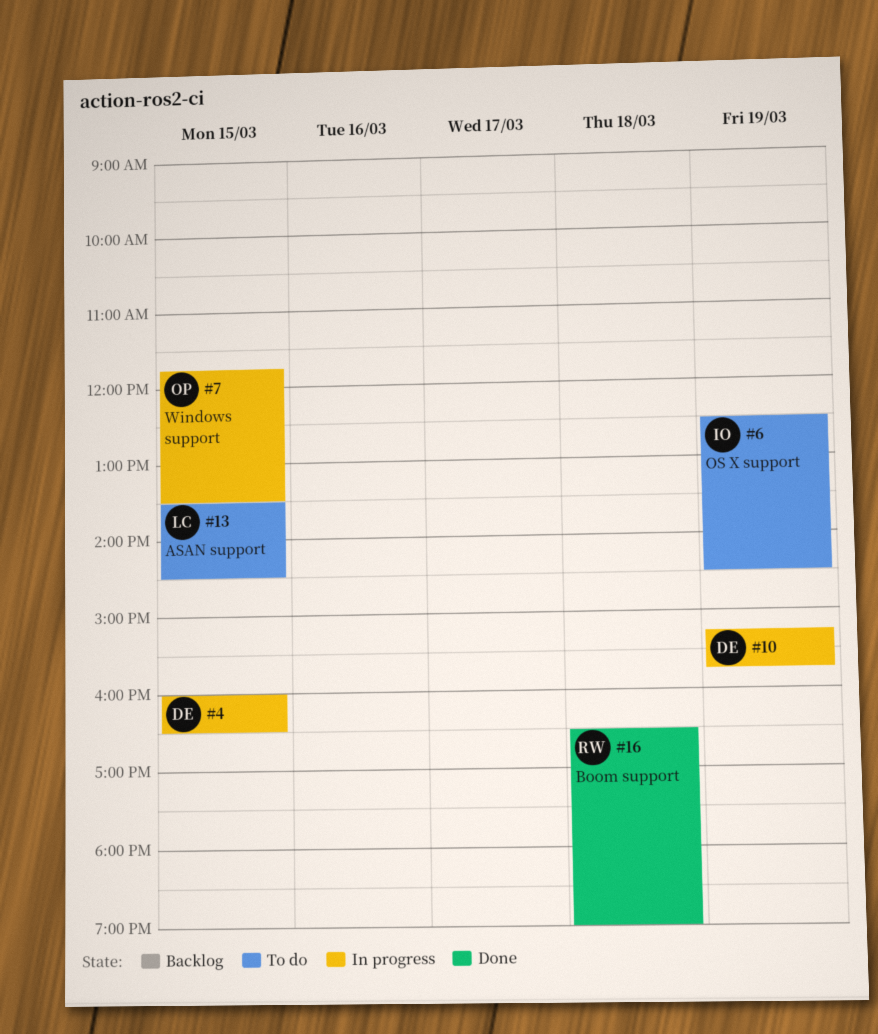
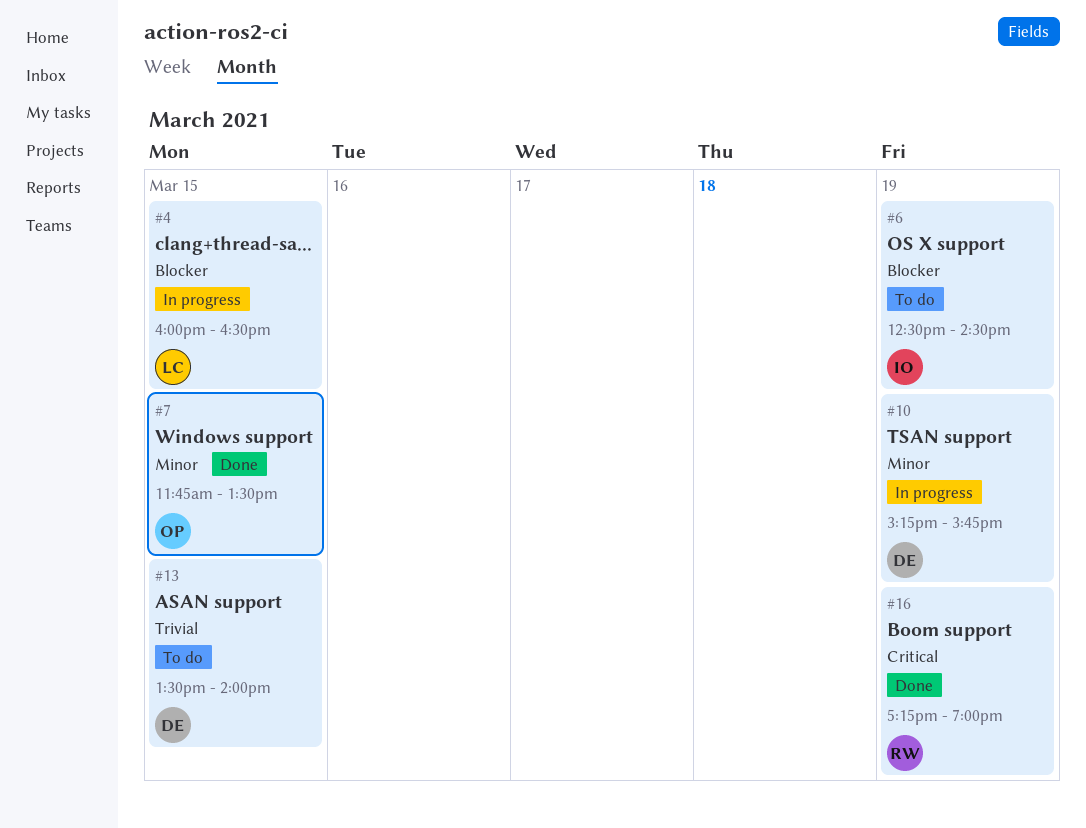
#4, owner: DE -> LC
#7, status: In progress -> Done
#13, owner: LC -> DE
#13, ends: 14:30 -> 14:00
#16, day: Mar 18 -> Mar 19
#16, begins: 16:30 -> 17:15

